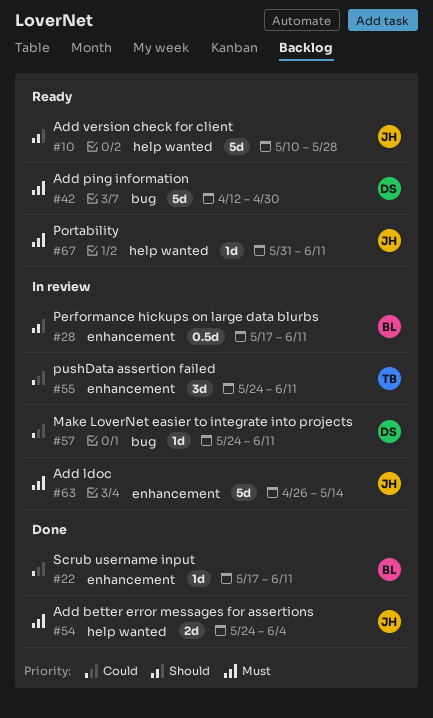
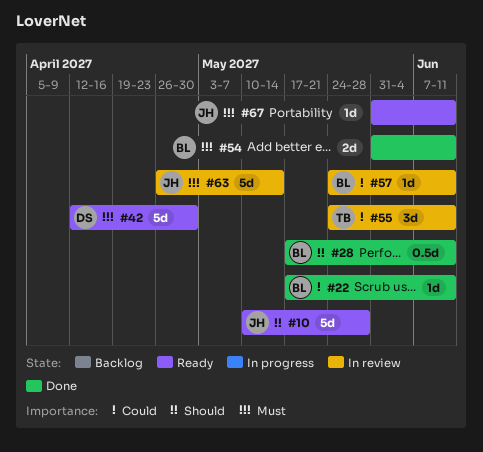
#28, status: In review -> Done
#54, owner: JH -> BL
#54, start: May 24 -> May 31
#54, due: Jun 4 -> Jun 11
#57, owner: DS -> BL

